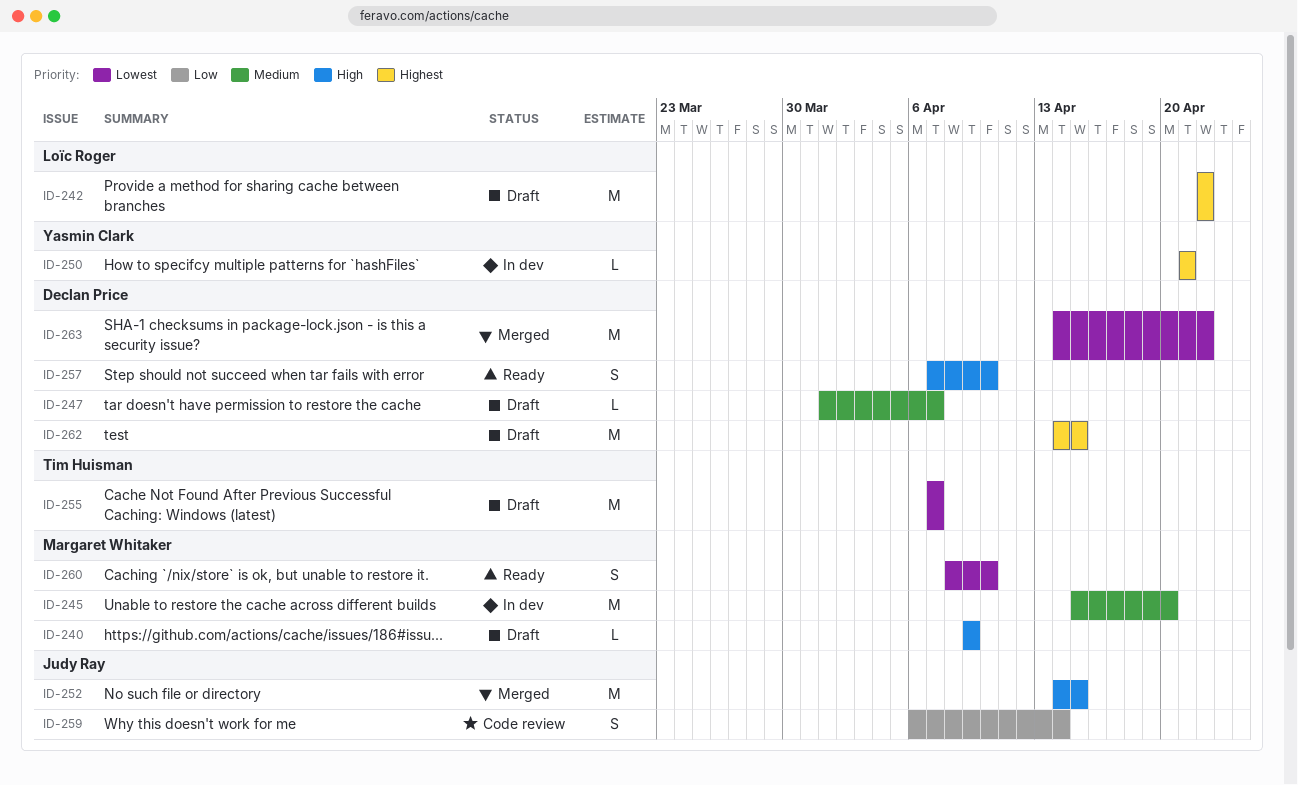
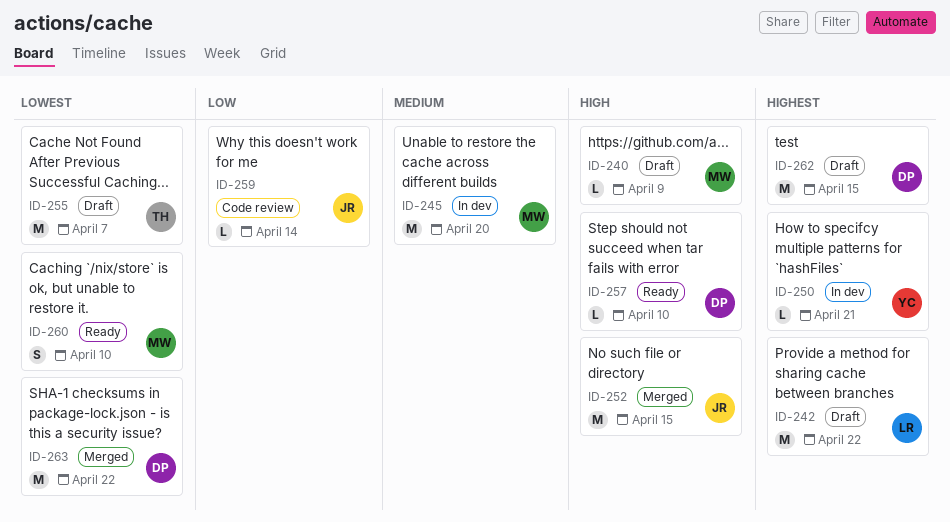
ID-247: present -> none
ID-257, estimate: S -> L
ID-259, estimate: S -> L

